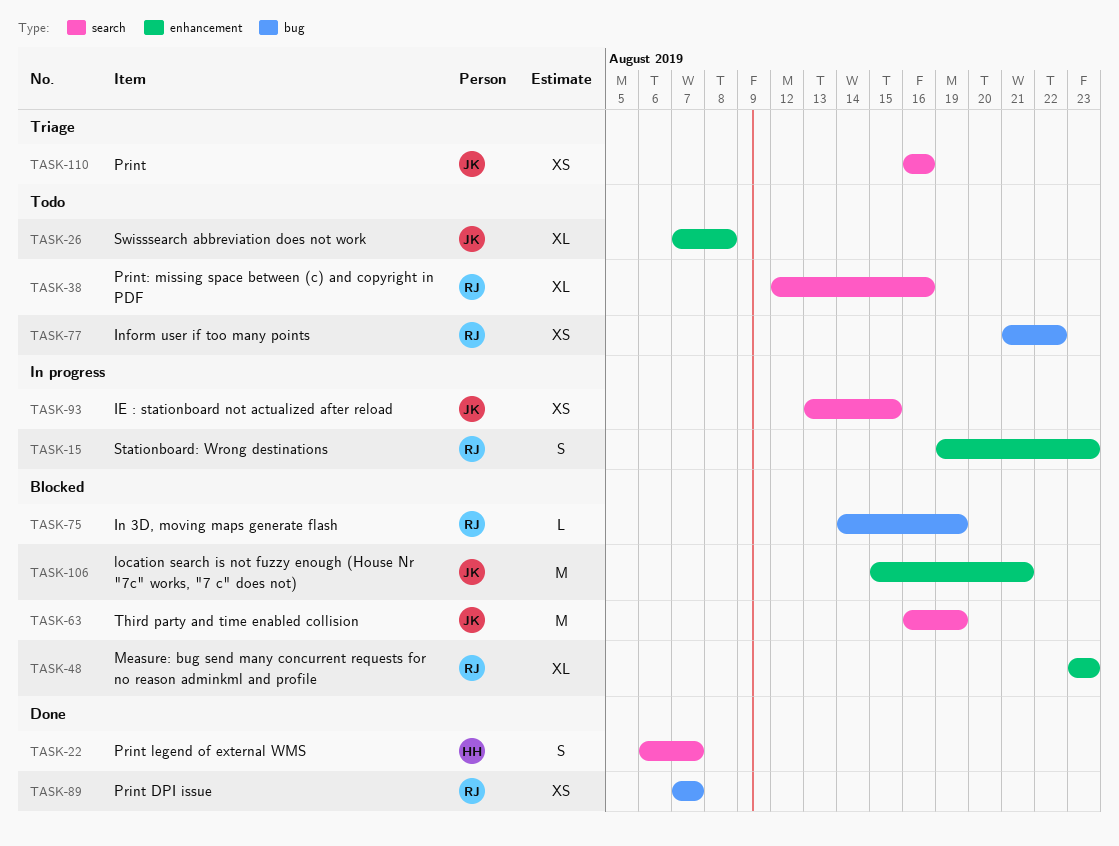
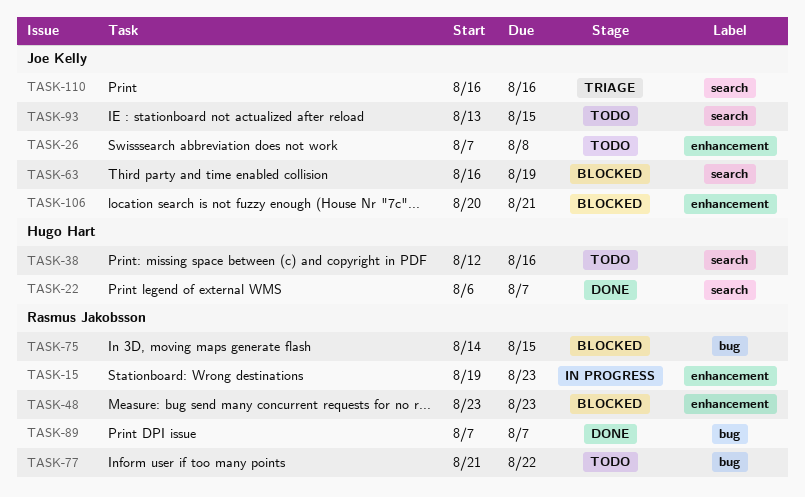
TASK-38, owner: Rasmus Jakobsson -> Hugo Hart
TASK-75, due: Aug 19 -> Aug 15
TASK-93, status: In progress -> Todo
TASK-106, start: Aug 15 -> Aug 20

